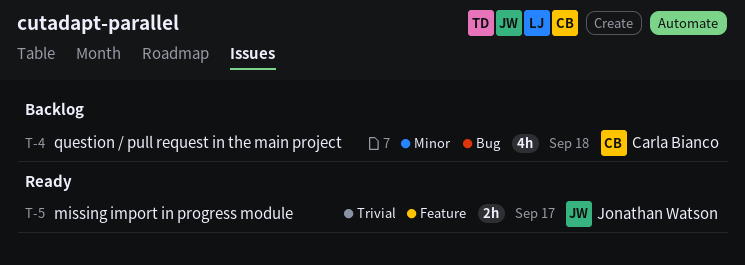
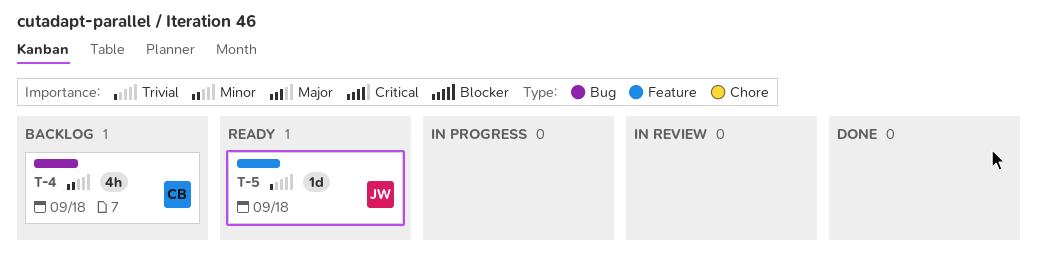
T-5, estimate: 2h -> 1d
T-5, due: Sep 17 -> Sep 18

